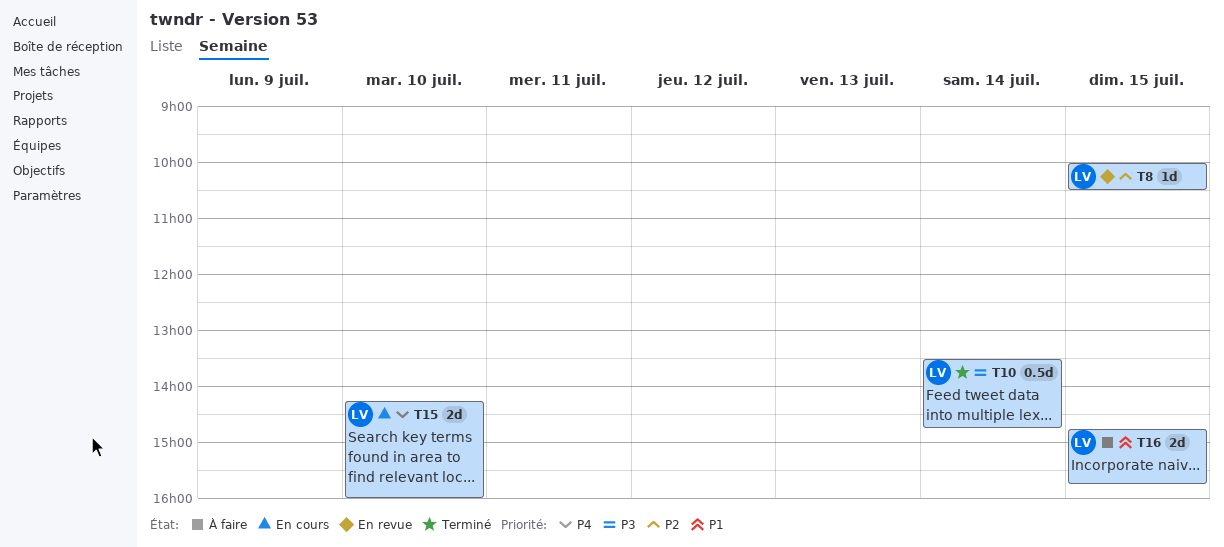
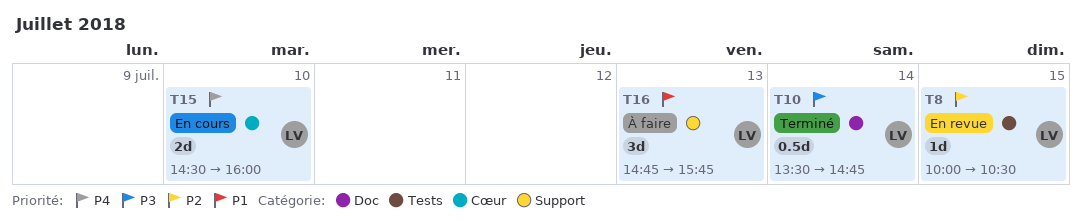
T15, begins: 14:15 -> 14:30
T16, estimate: 2d -> 3d
T16, day: Jul 15 -> Jul 13

